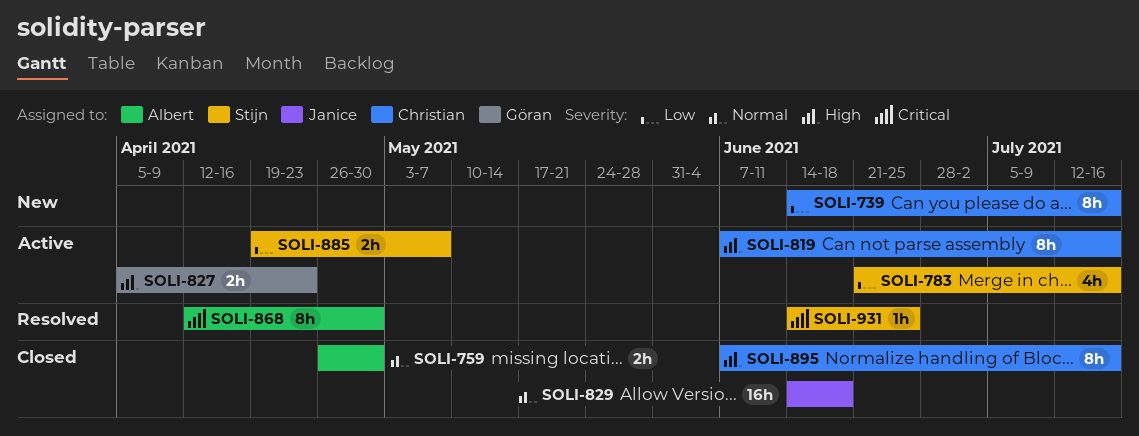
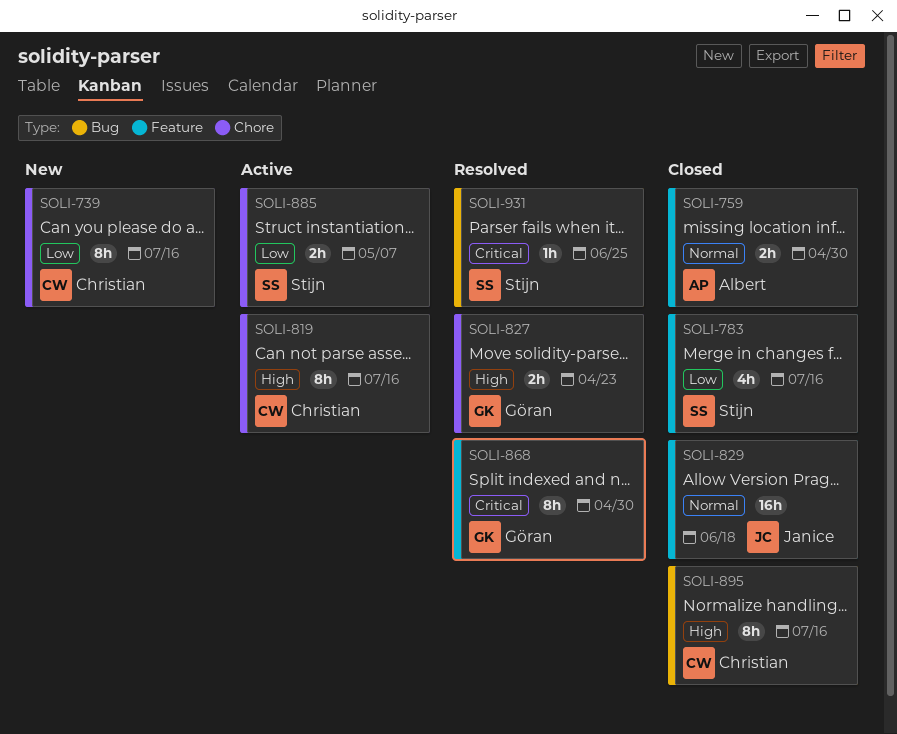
SOLI-783, status: Active -> Closed
SOLI-827, status: Active -> Resolved
SOLI-868, owner: Albert -> Göran

